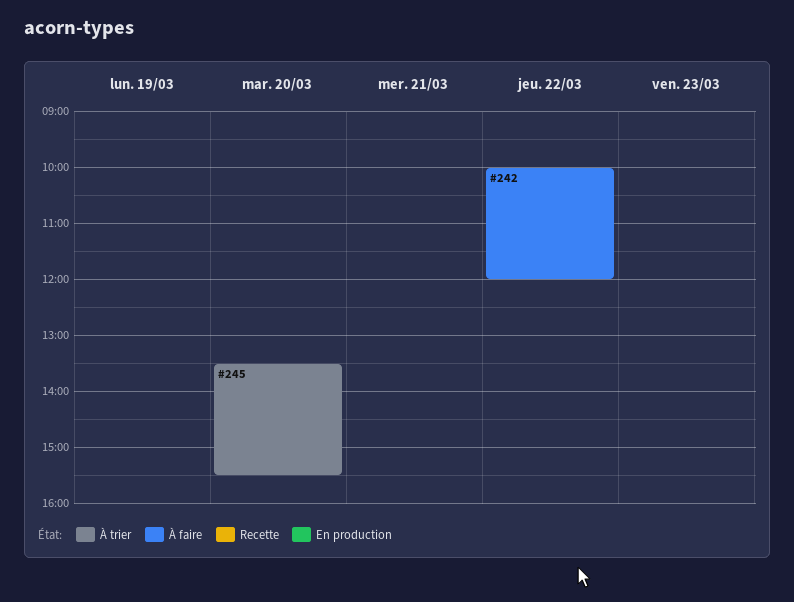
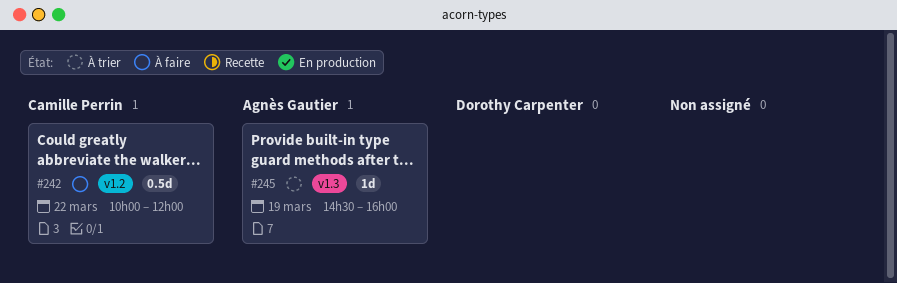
#245, day: Mar 20 -> Mar 19
#245, begins: 13:30 -> 14:30
#245, ends: 15:30 -> 16:00

